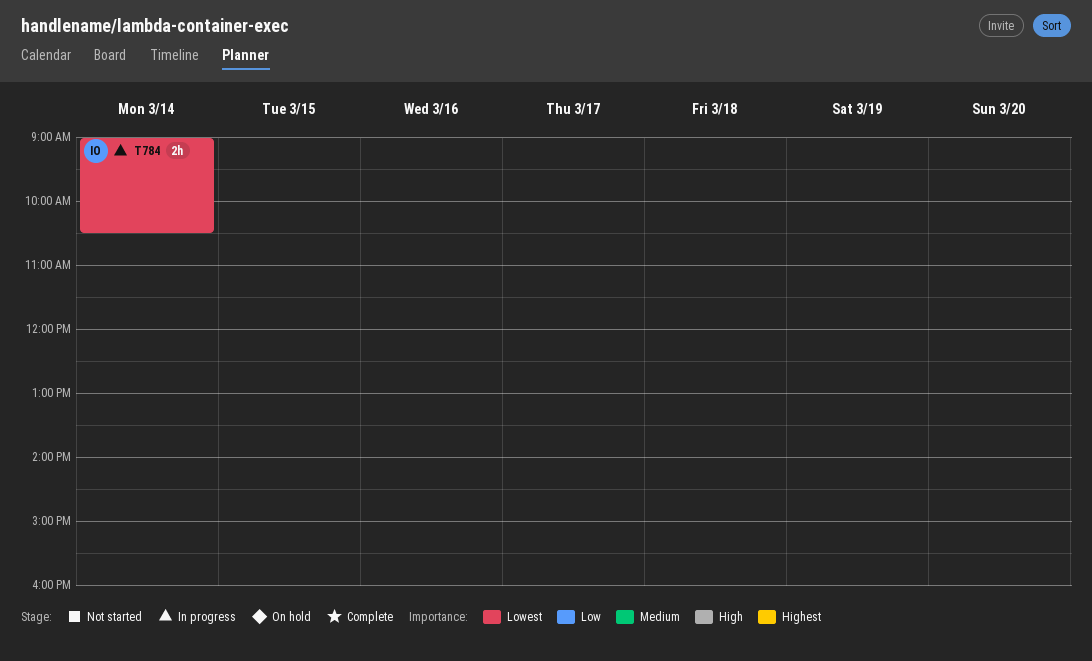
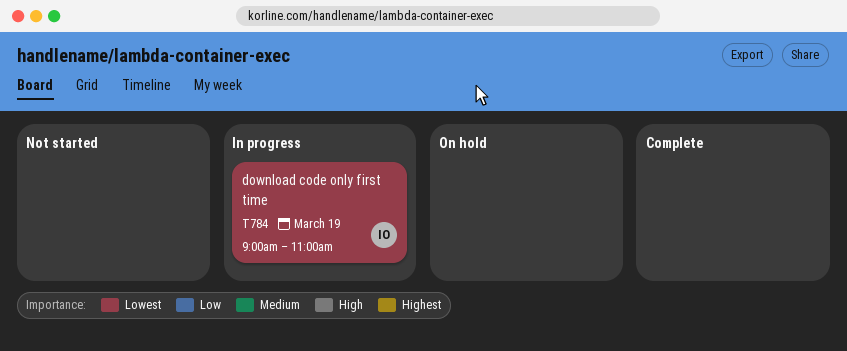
T784, day: Mar 14 -> Mar 19
T784, ends: 10:30 -> 11:00

